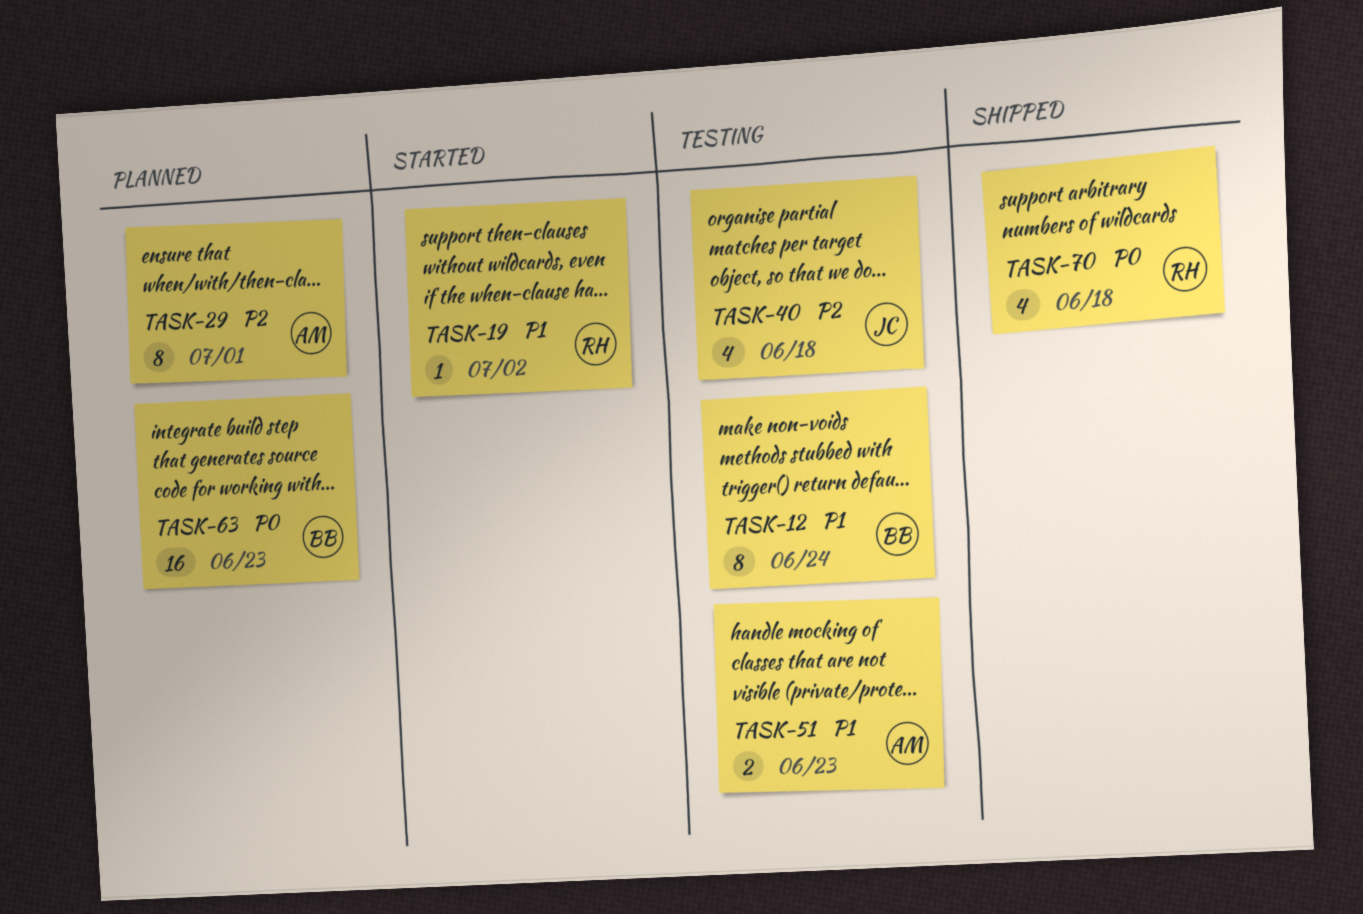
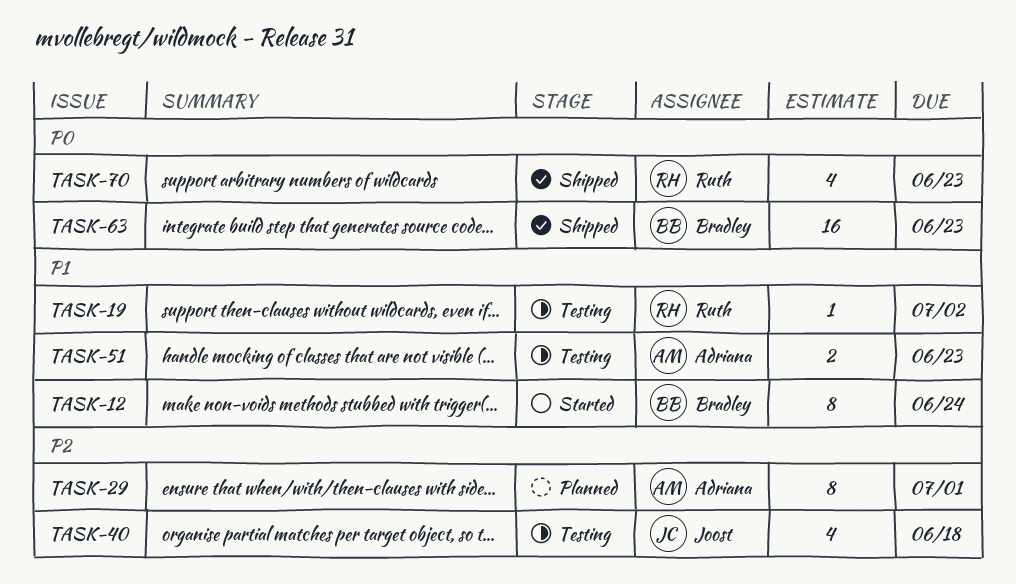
TASK-12, status: Testing -> Started
TASK-19, status: Started -> Testing
TASK-63, status: Planned -> Shipped
TASK-70, due: Jun 18 -> Jun 23

